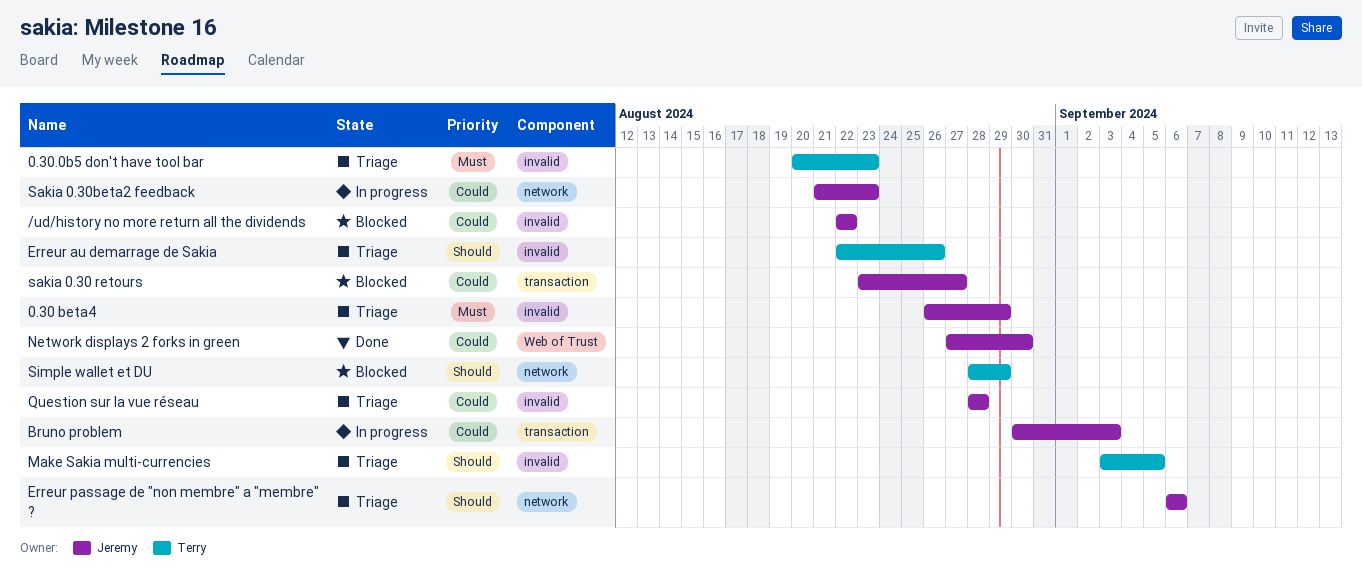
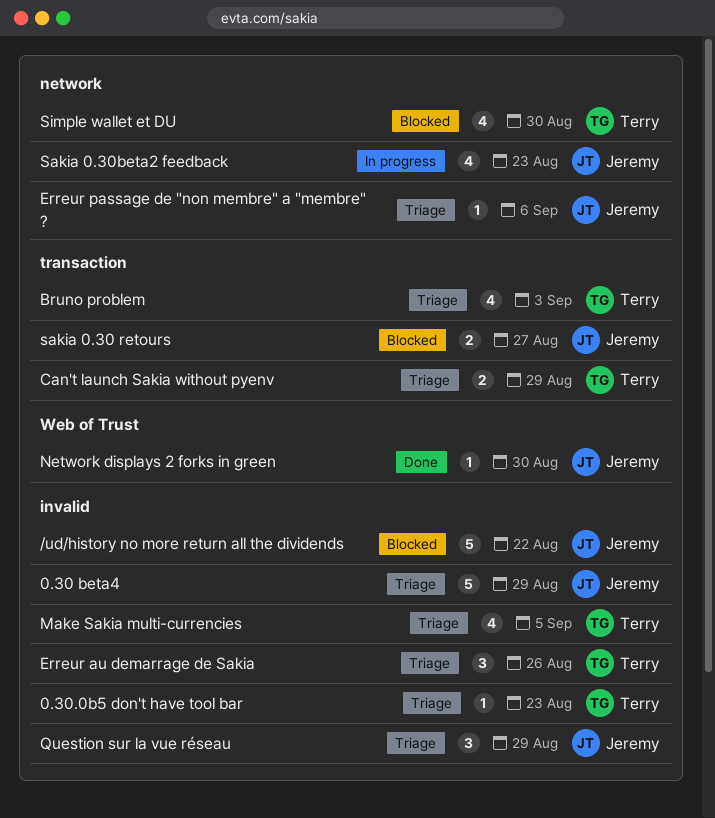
Bruno problem, status: In progress -> Triage
Bruno problem, owner: Jeremy -> Terry
Can't launch Sakia without pyenv: none -> present
Question sur la vue réseau, due: Aug 28 -> Aug 29
Simple wallet et DU, due: Aug 29 -> Aug 30

